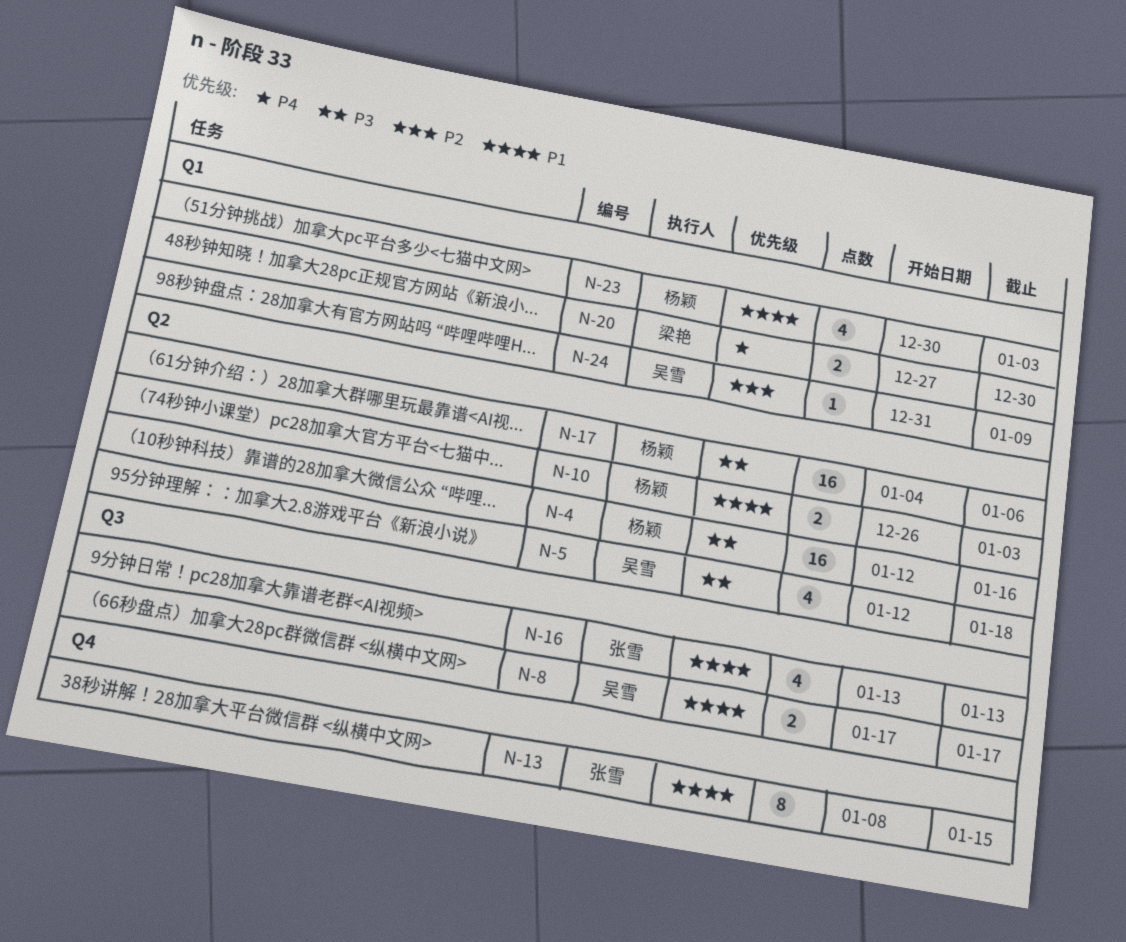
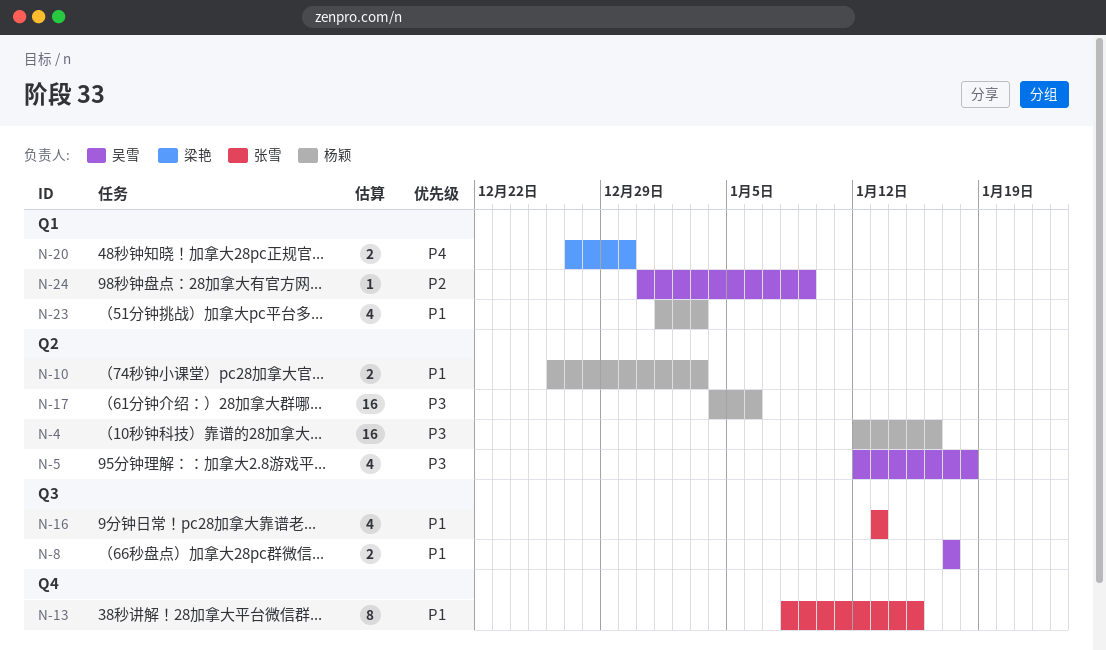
N-23, start: Dec 30 -> Jan 1

